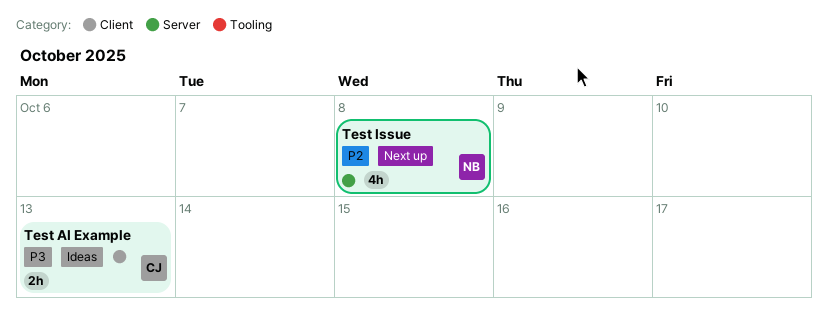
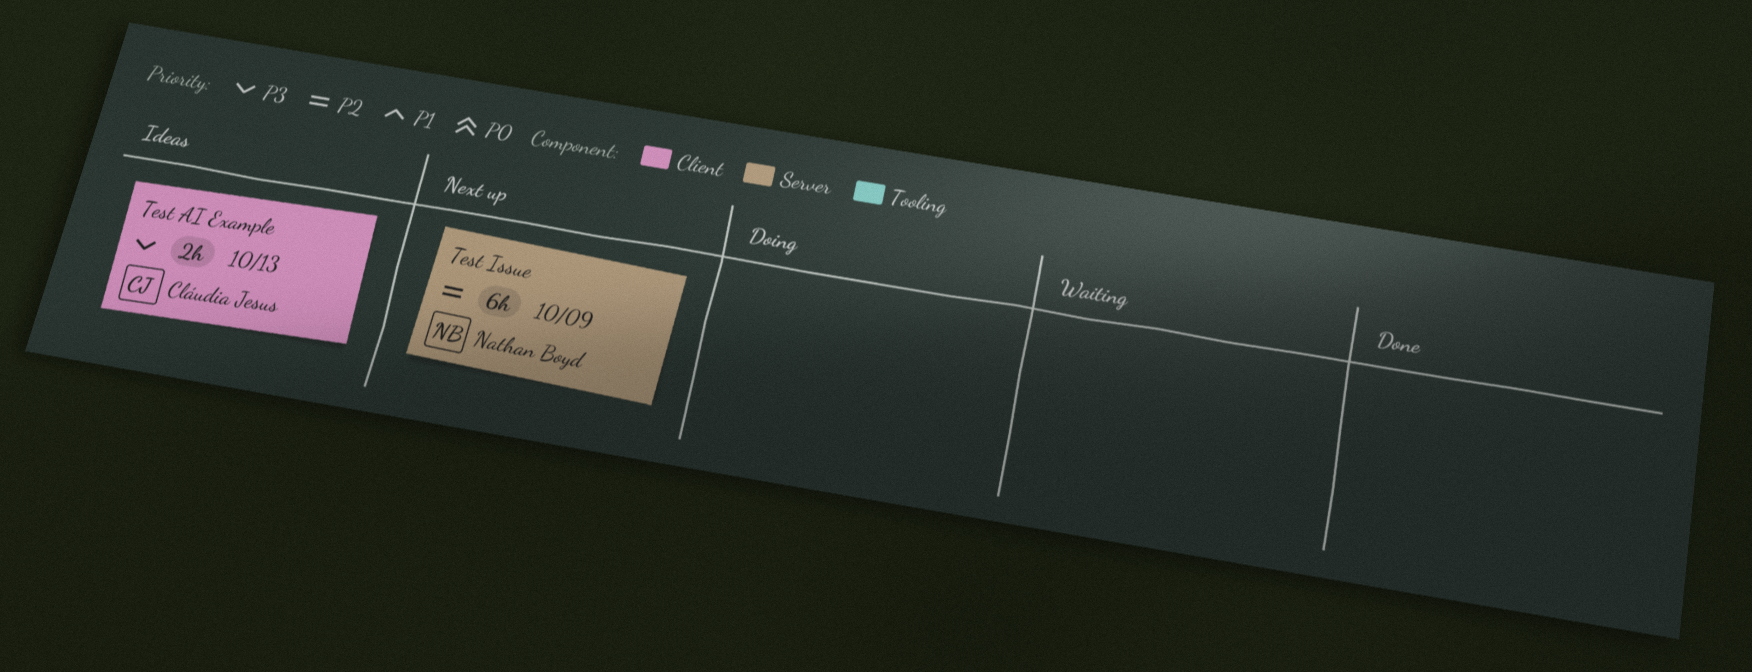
Test Issue, estimate: 4h -> 6h
Test Issue, due: Oct 8 -> Oct 9

